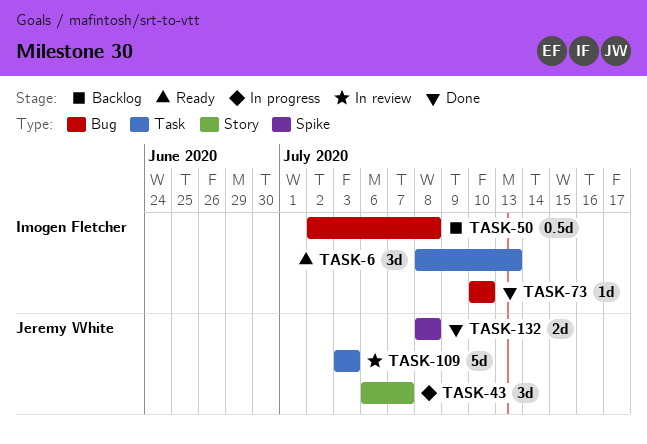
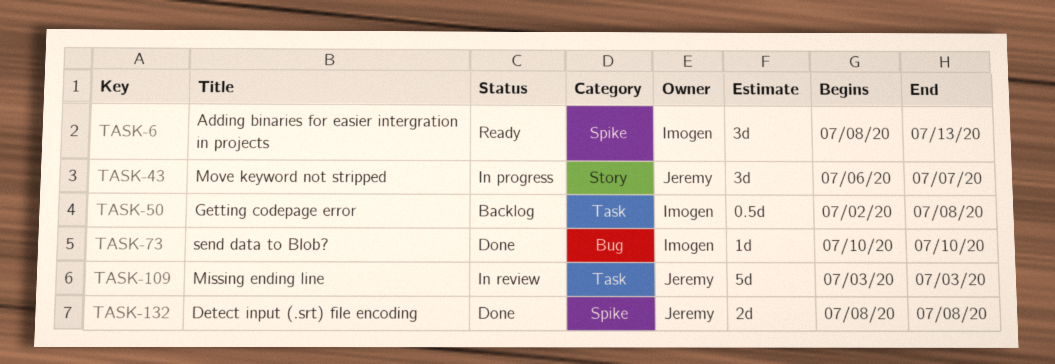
TASK-6, label: Task -> Spike
TASK-50, label: Bug -> Task

